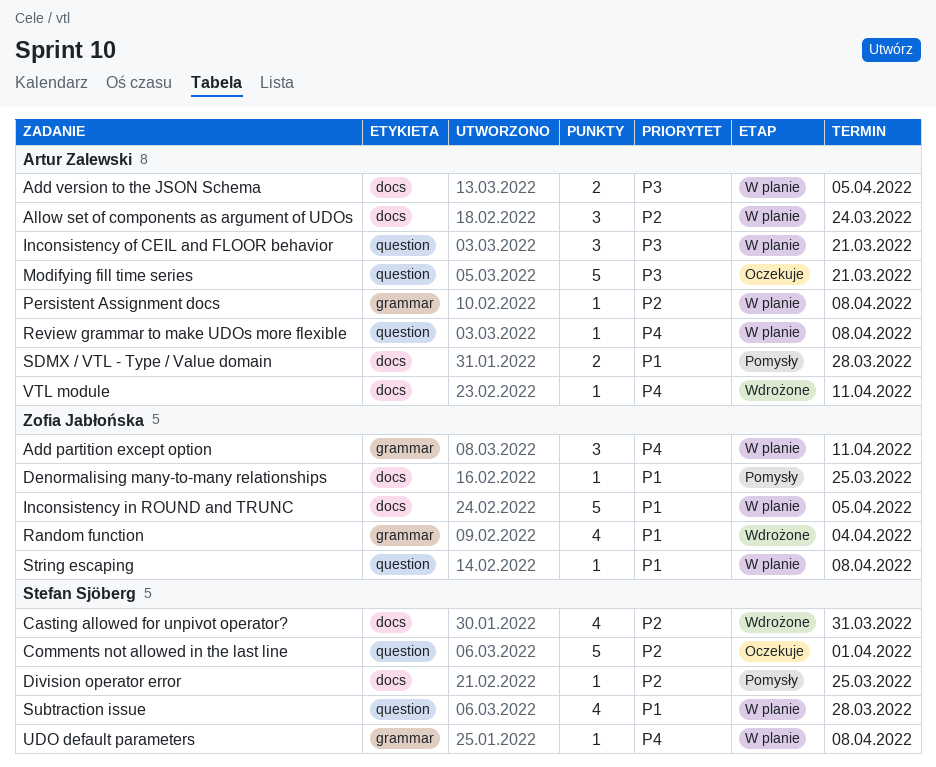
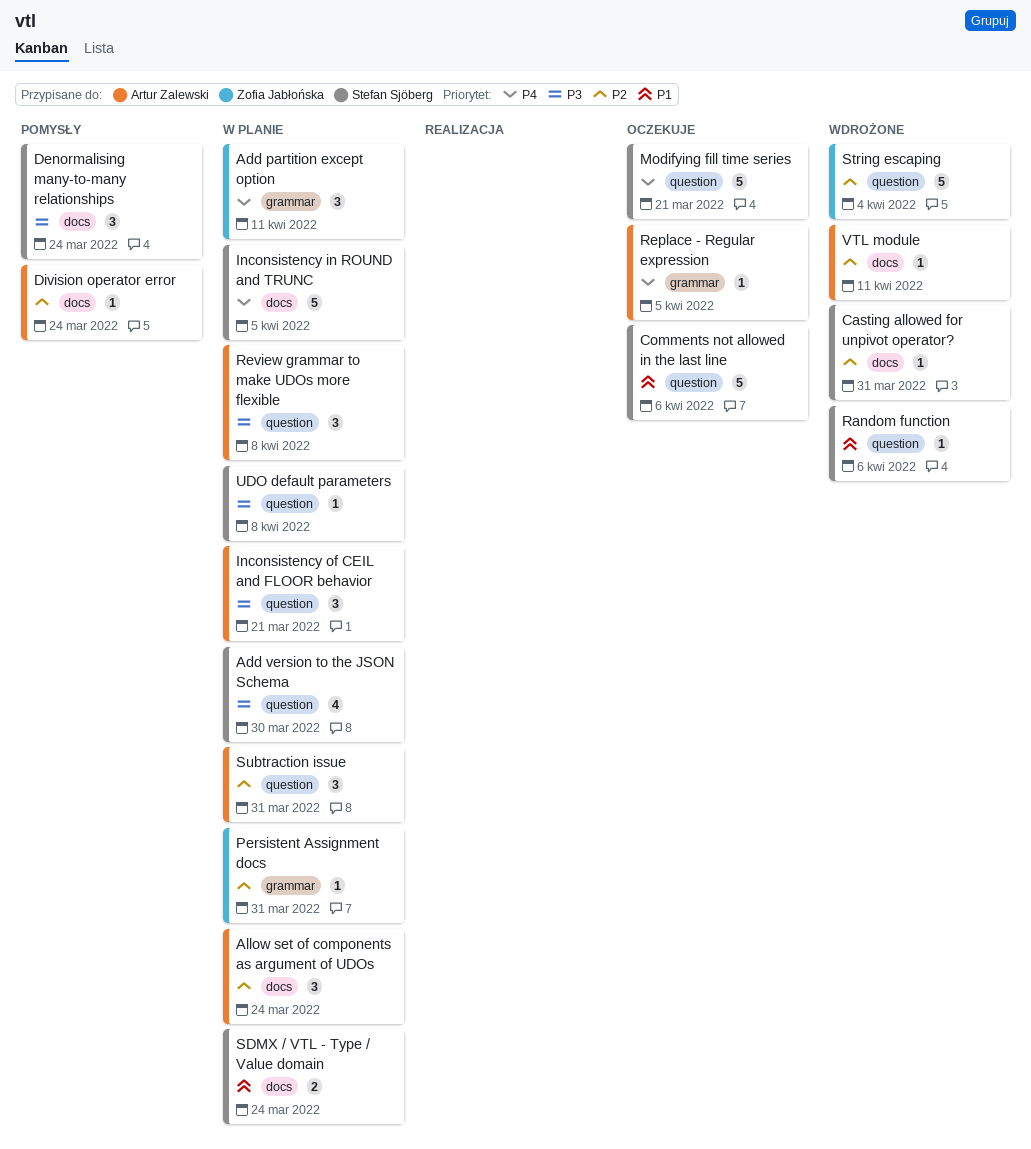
Add version to the JSON Schema, owner: Artur Zalewski -> Stefan Sjöberg
Add version to the JSON Schema, label: docs -> question
Add version to the JSON Schema, estimate: 2 -> 4
Add version to the JSON Schema, due: Apr 5 -> Mar 30
Casting allowed for unpivot operator?, estimate: 4 -> 1
Comments not allowed in the last line, priority: P2 -> P1
Comments not allowed in the last line, due: Apr 1 -> Apr 6
Denormalising many-to-many relationships, owner: Zofia Jabłońska -> Stefan Sjöberg
Denormalising many-to-many relationships, priority: P1 -> P3
Denormalising many-to-many relationships, estimate: 1 -> 3
Denormalising many-to-many relationships, due: Mar 25 -> Mar 24
Division operator error, owner: Stefan Sjöberg -> Artur Zalewski
Division operator error, due: Mar 25 -> Mar 24
Inconsistency in ROUND and TRUNC, owner: Zofia Jabłońska -> Stefan Sjöberg
Inconsistency in ROUND and TRUNC, priority: P1 -> P4
Modifying fill time series, owner: Artur Zalewski -> Stefan Sjöberg
Modifying fill time series, priority: P3 -> P4
Persistent Assignment docs, owner: Artur Zalewski -> Zofia Jabłońska
Persistent Assignment docs, due: Apr 8 -> Mar 31
Random function, owner: Zofia Jabłońska -> Stefan Sjöberg
Random function, label: grammar -> question
Random function, estimate: 4 -> 1
Random function, due: Apr 4 -> Apr 6
Replace - Regular expression: none -> present
Review grammar to make UDOs more flexible, priority: P4 -> P3
Review grammar to make UDOs more flexible, estimate: 1 -> 3
SDMX / VTL - Type / Value domain, status: Pomysły -> W planie
SDMX / VTL - Type / Value domain, owner: Artur Zalewski -> Stefan Sjöberg
SDMX / VTL - Type / Value domain, due: Mar 28 -> Mar 24
String escaping, status: W planie -> Wdrożone
String escaping, priority: P1 -> P2
String escaping, estimate: 1 -> 5
String escaping, due: Apr 8 -> Apr 4
Subtraction issue, owner: Stefan Sjöberg -> Artur Zalewski
Subtraction issue, priority: P1 -> P2
Subtraction issue, estimate: 4 -> 3
Subtraction issue, due: Mar 28 -> Mar 31
UDO default parameters, priority: P4 -> P3
UDO default parameters, label: grammar -> question
VTL module, priority: P4 -> P2

